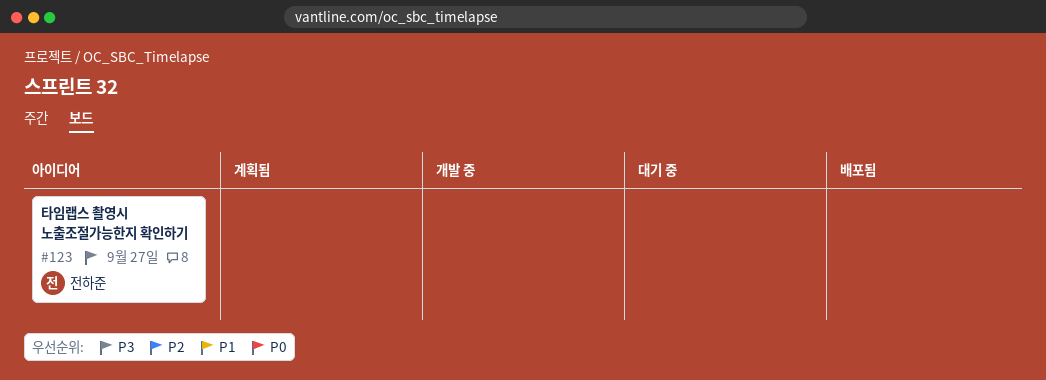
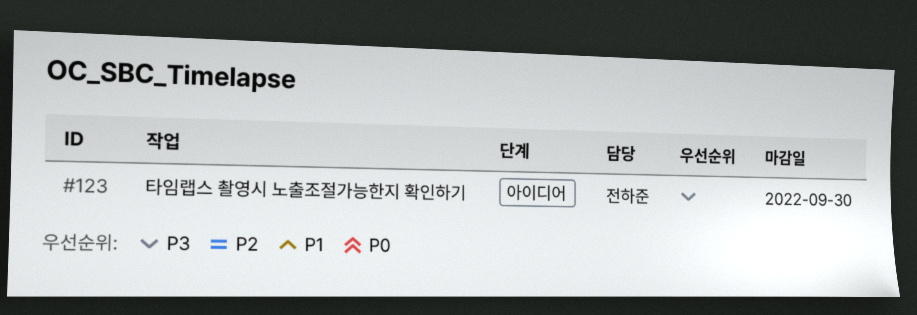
#123, due: Sep 27 -> Sep 30

